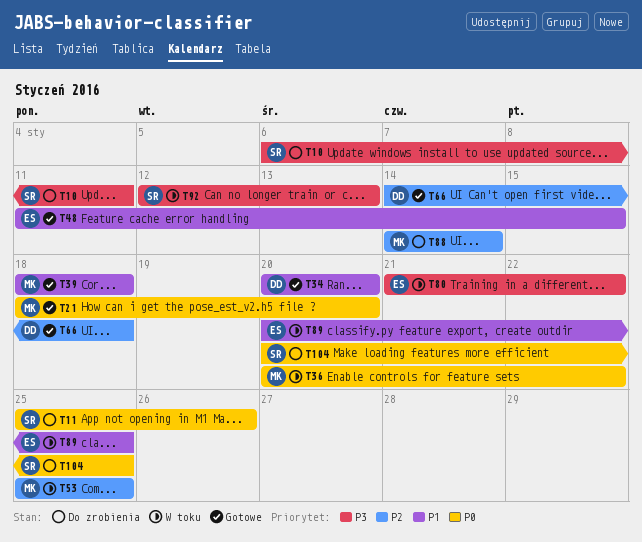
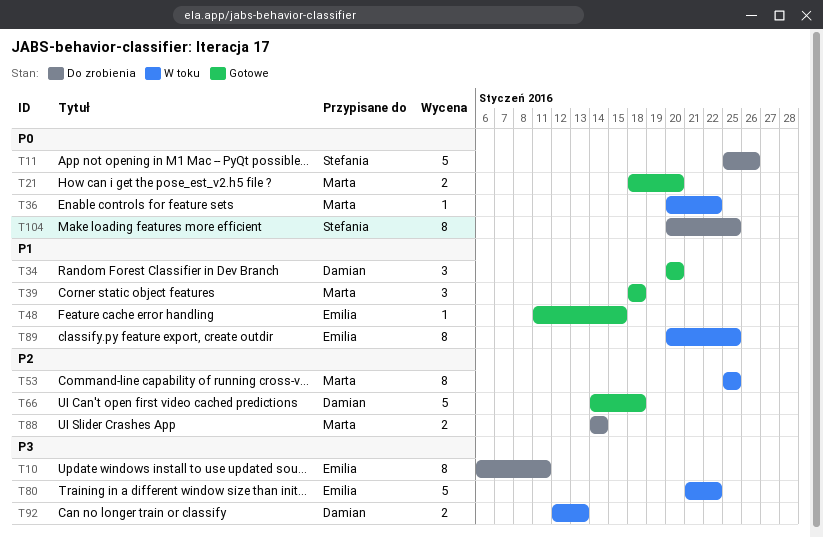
T10, owner: Stefania -> Emilia
T92, owner: Stefania -> Damian

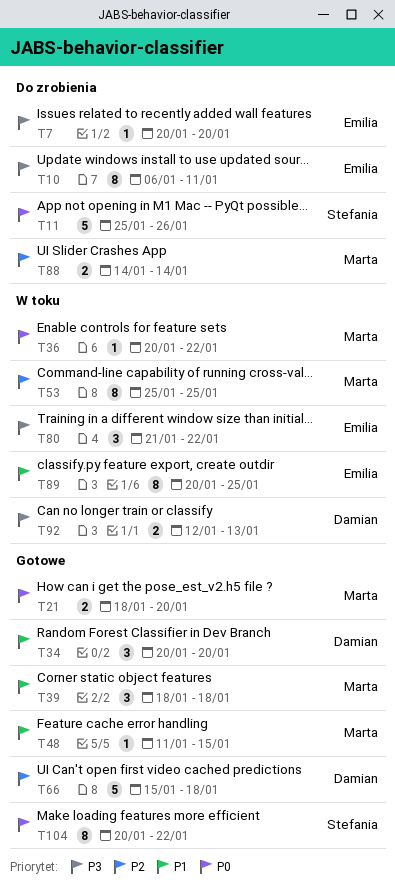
T7: none -> present
T48, owner: Emilia -> Marta
T66, start: Jan 14 -> Jan 15
T80, estimate: 5 -> 3
T104, status: Do zrobienia -> Gotowe
T104, due: Jan 25 -> Jan 22

